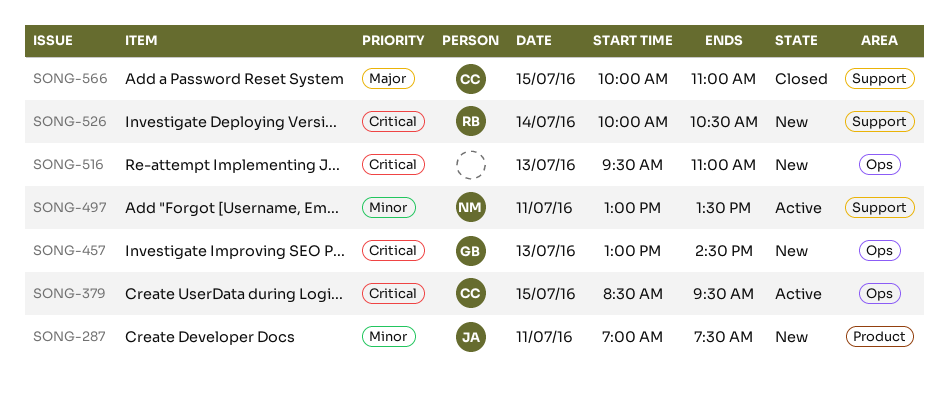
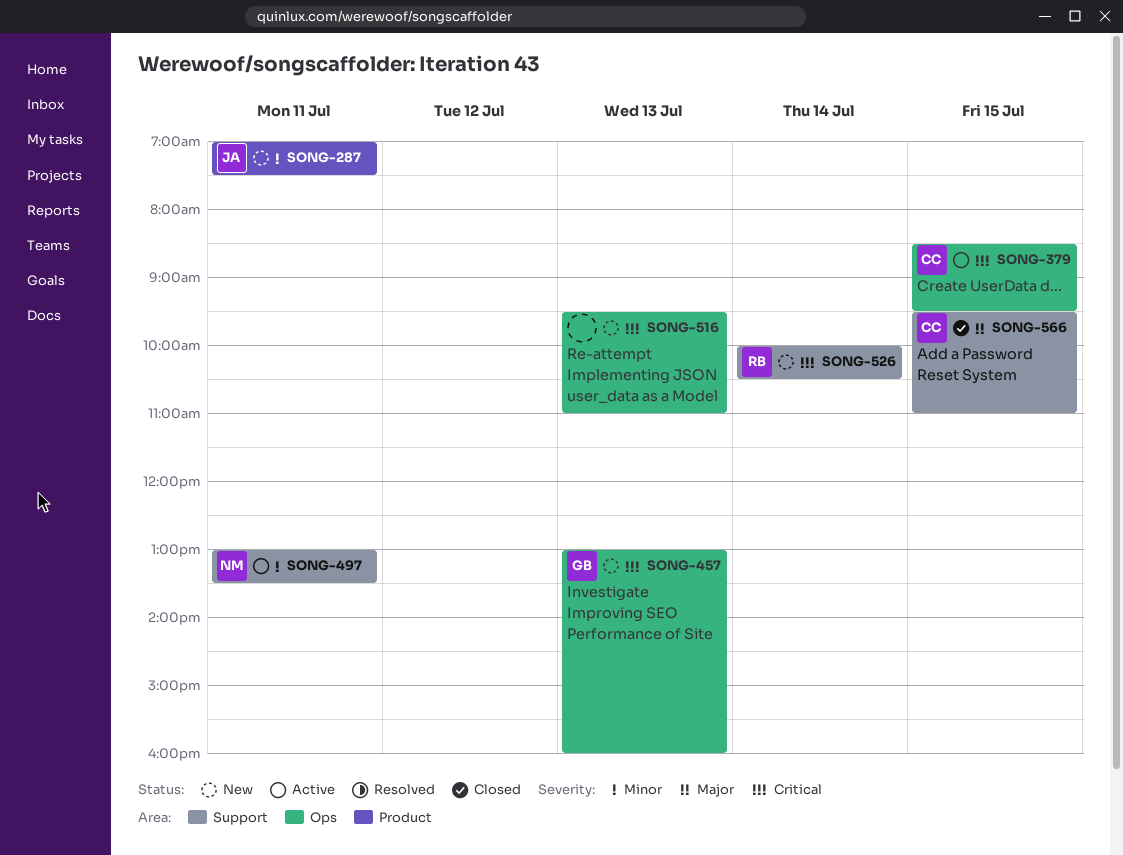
SONG-457, ends: 14:30 -> 16:00
SONG-566, begins: 10:00 -> 09:30

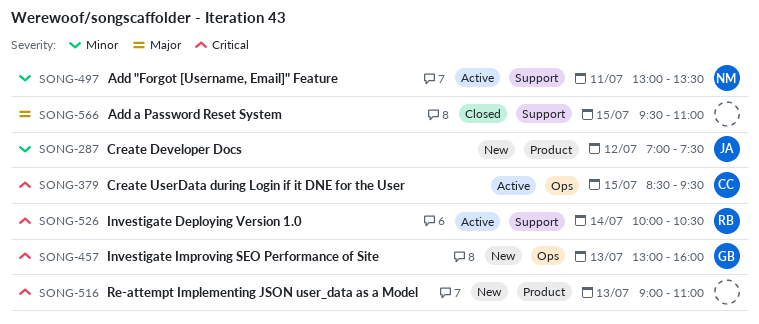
SONG-287, day: Jul 11 -> Jul 12
SONG-516, label: Ops -> Product
SONG-516, begins: 09:30 -> 09:00
SONG-526, status: New -> Active
SONG-566, owner: CC -> none

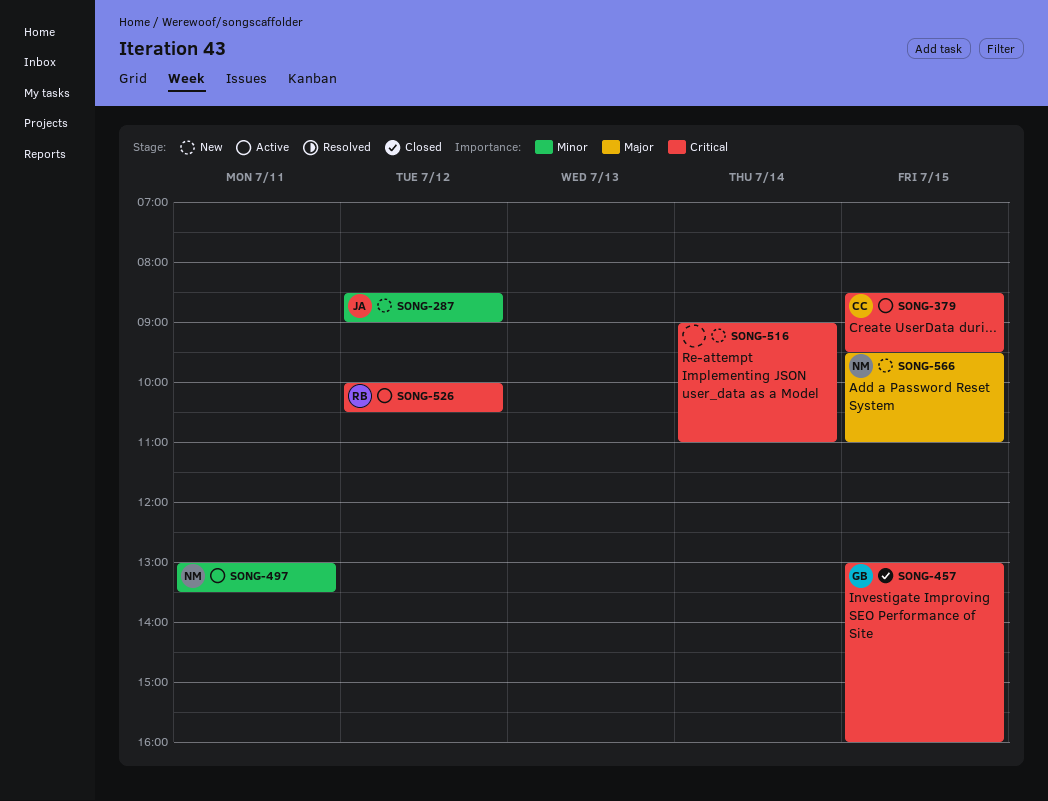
SONG-287, begins: 07:00 -> 08:30
SONG-287, ends: 07:30 -> 09:00
SONG-457, status: New -> Closed
SONG-457, day: Jul 13 -> Jul 15
SONG-516, day: Jul 13 -> Jul 14
SONG-526, day: Jul 14 -> Jul 12
SONG-566, status: Closed -> New
SONG-566, owner: none -> NM

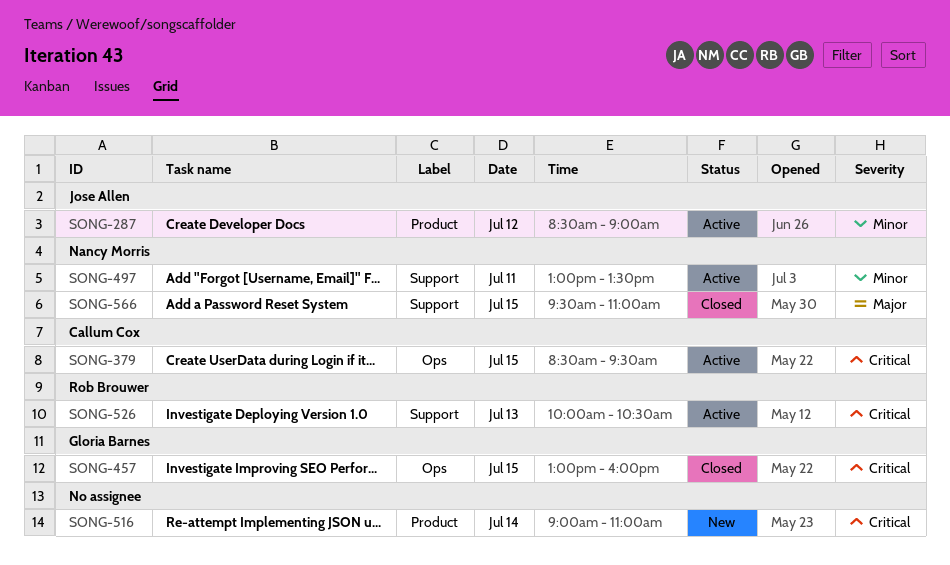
SONG-287, status: New -> Active
SONG-526, day: Jul 12 -> Jul 13
SONG-566, status: New -> Closed

